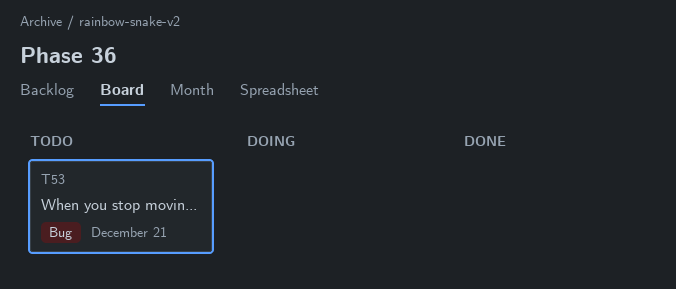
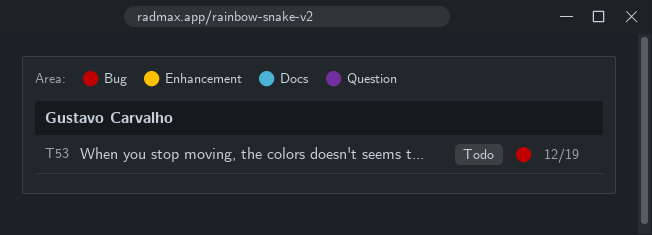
T53, due: Dec 21 -> Dec 19

